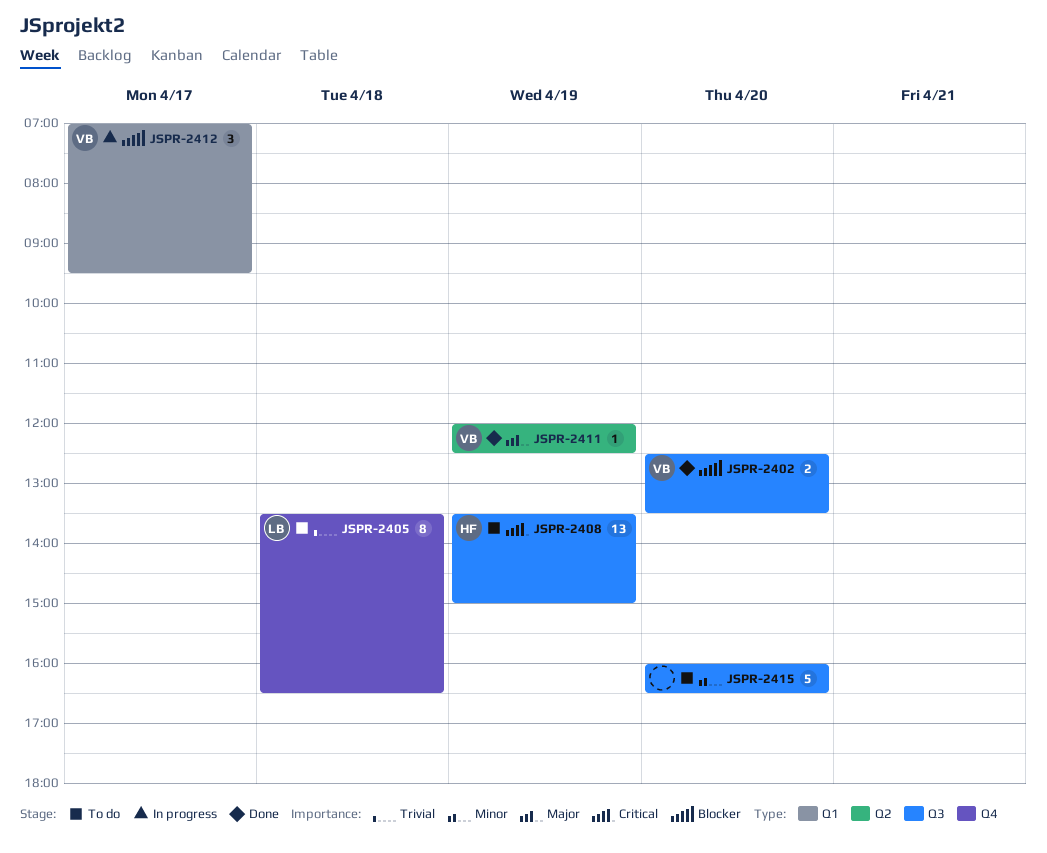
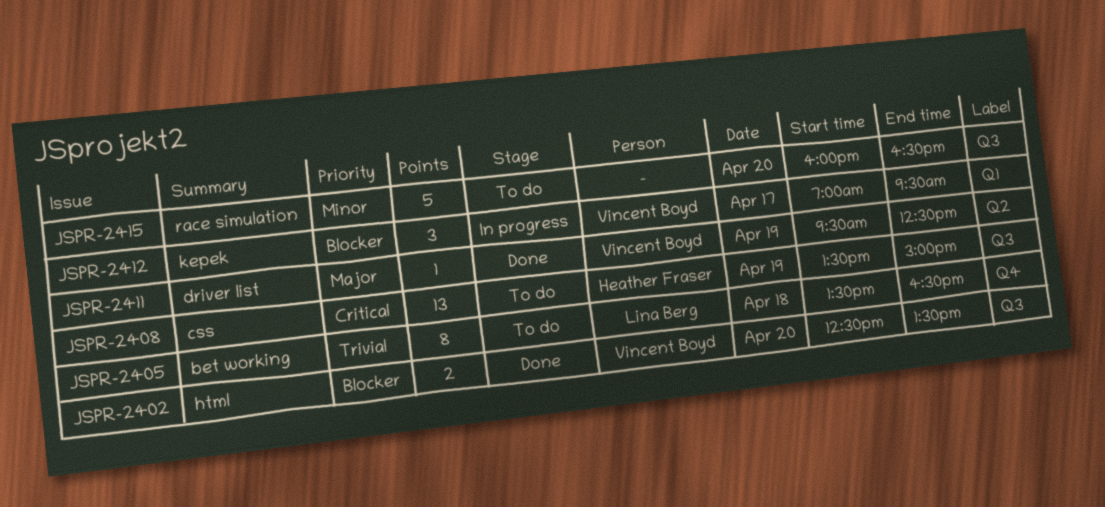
JSPR-2411, begins: 12:00 -> 09:30

